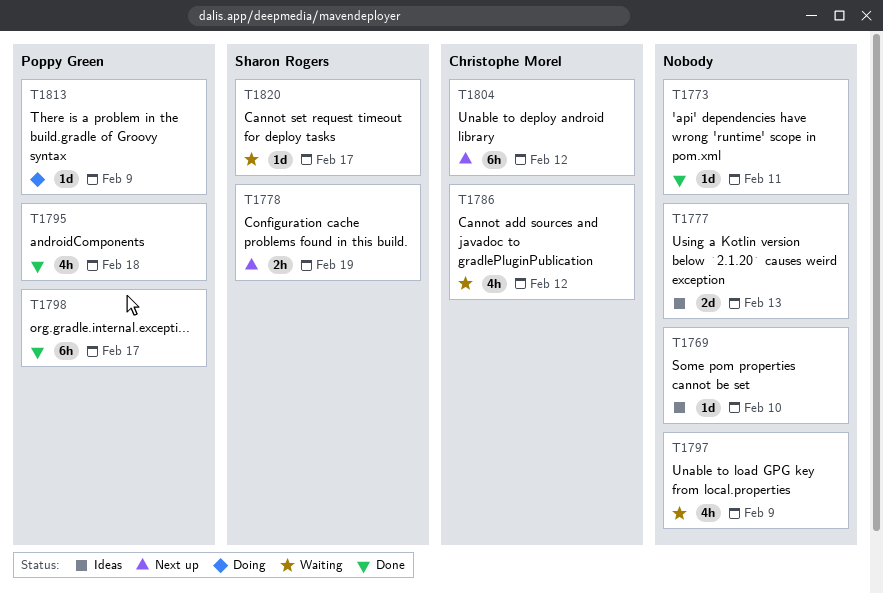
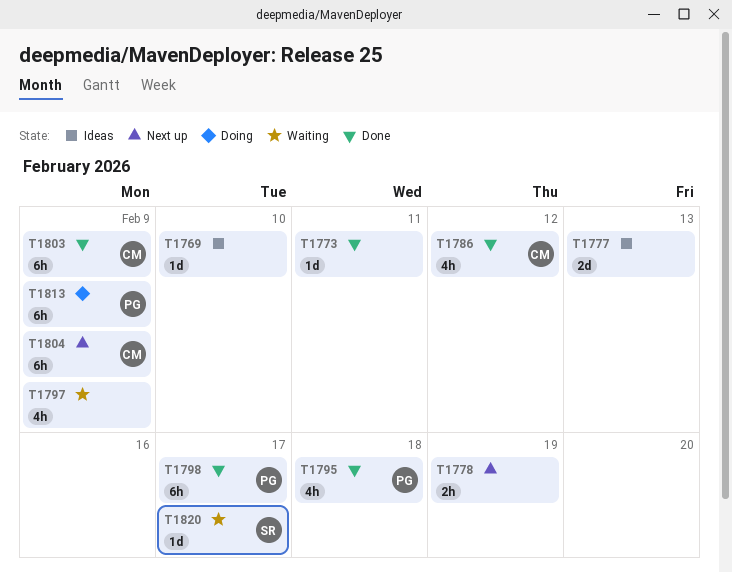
T1778, owner: Sharon Rogers -> none
T1786, status: Waiting -> Done
T1803: none -> present
T1804, due: Feb 12 -> Feb 9
T1813, estimate: 1d -> 6h

